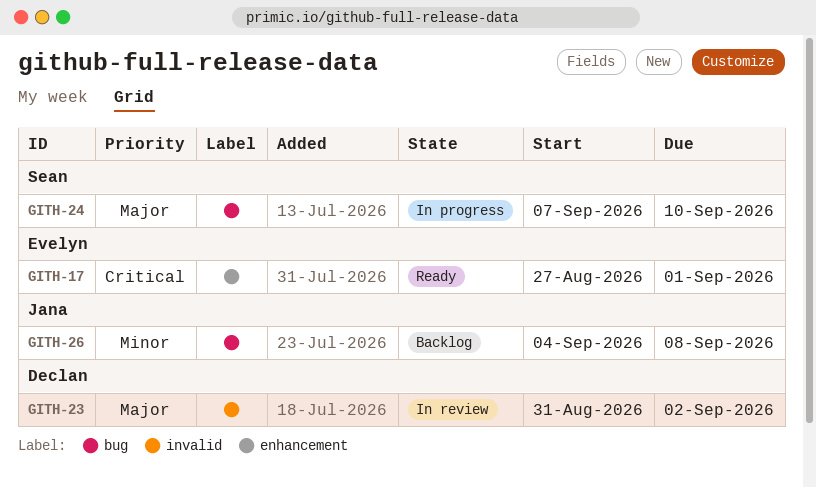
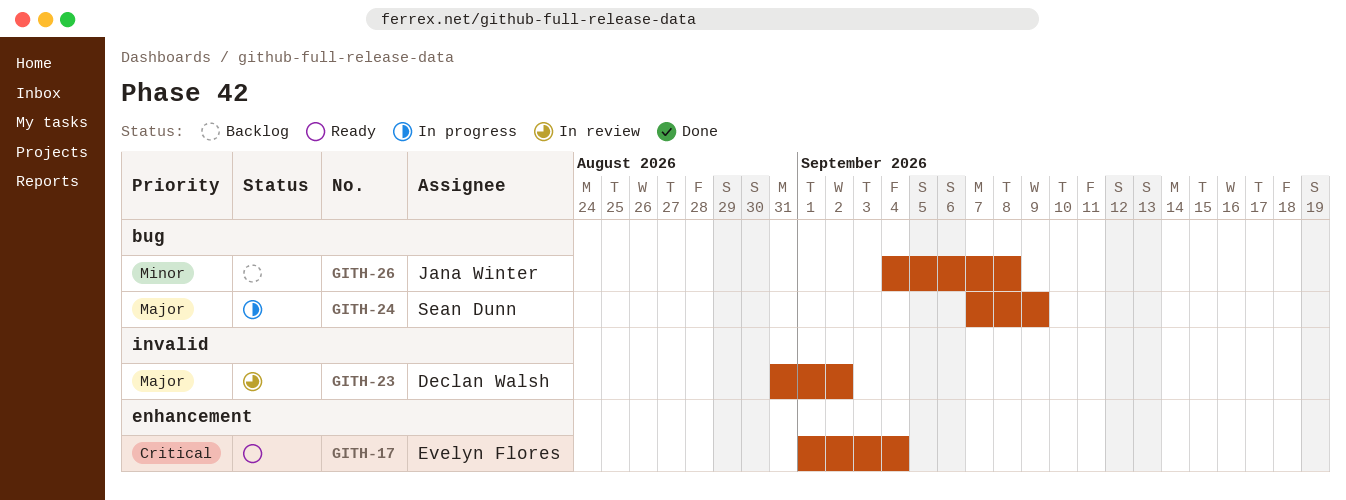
GITH-17, start: Aug 27 -> Sep 1
GITH-17, due: Sep 1 -> Sep 4
GITH-24, due: Sep 10 -> Sep 9

